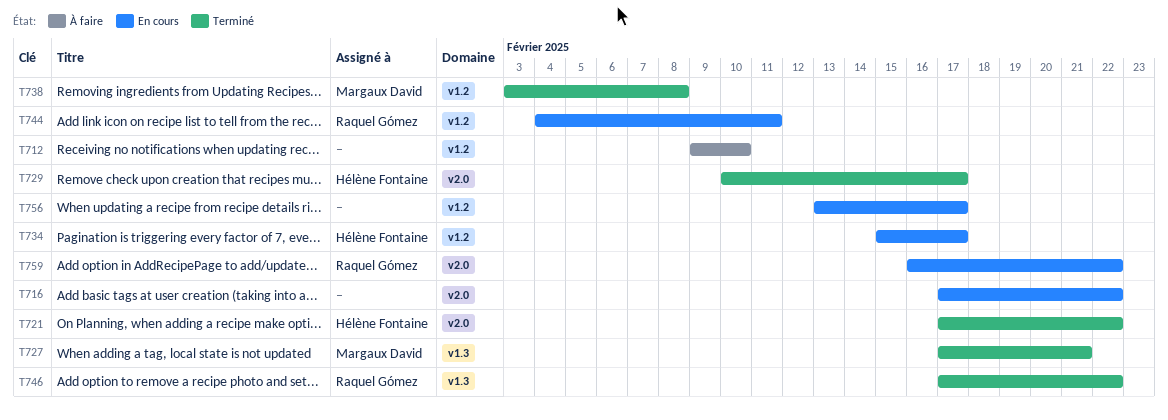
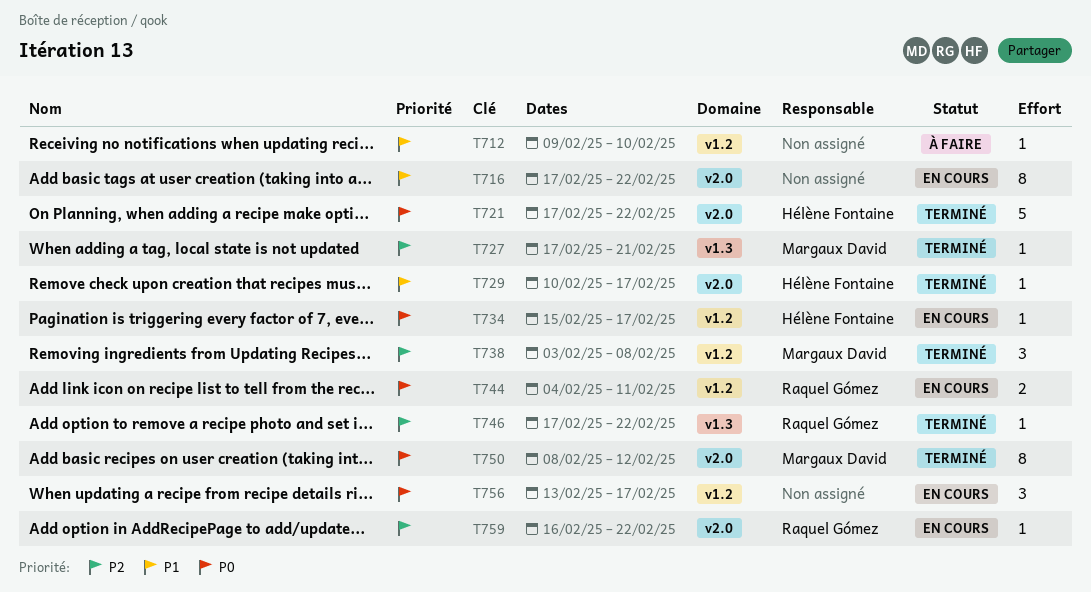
T750: none -> present

